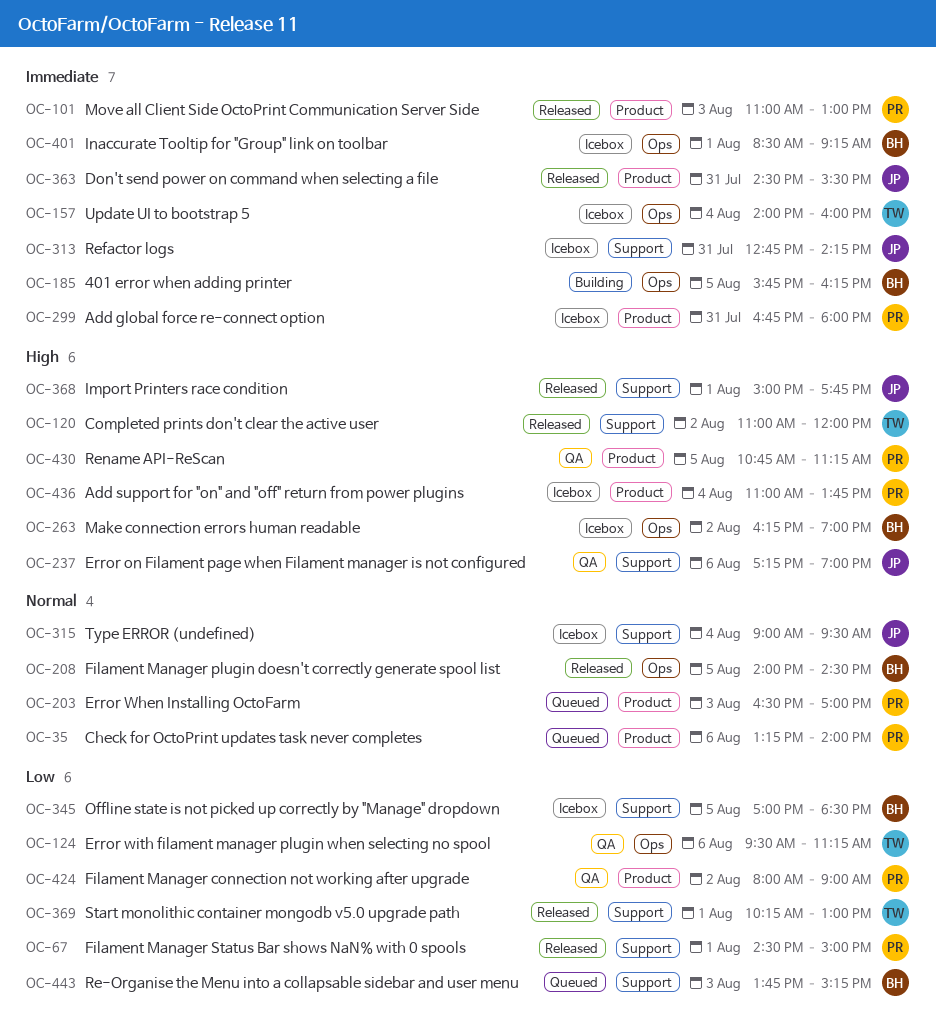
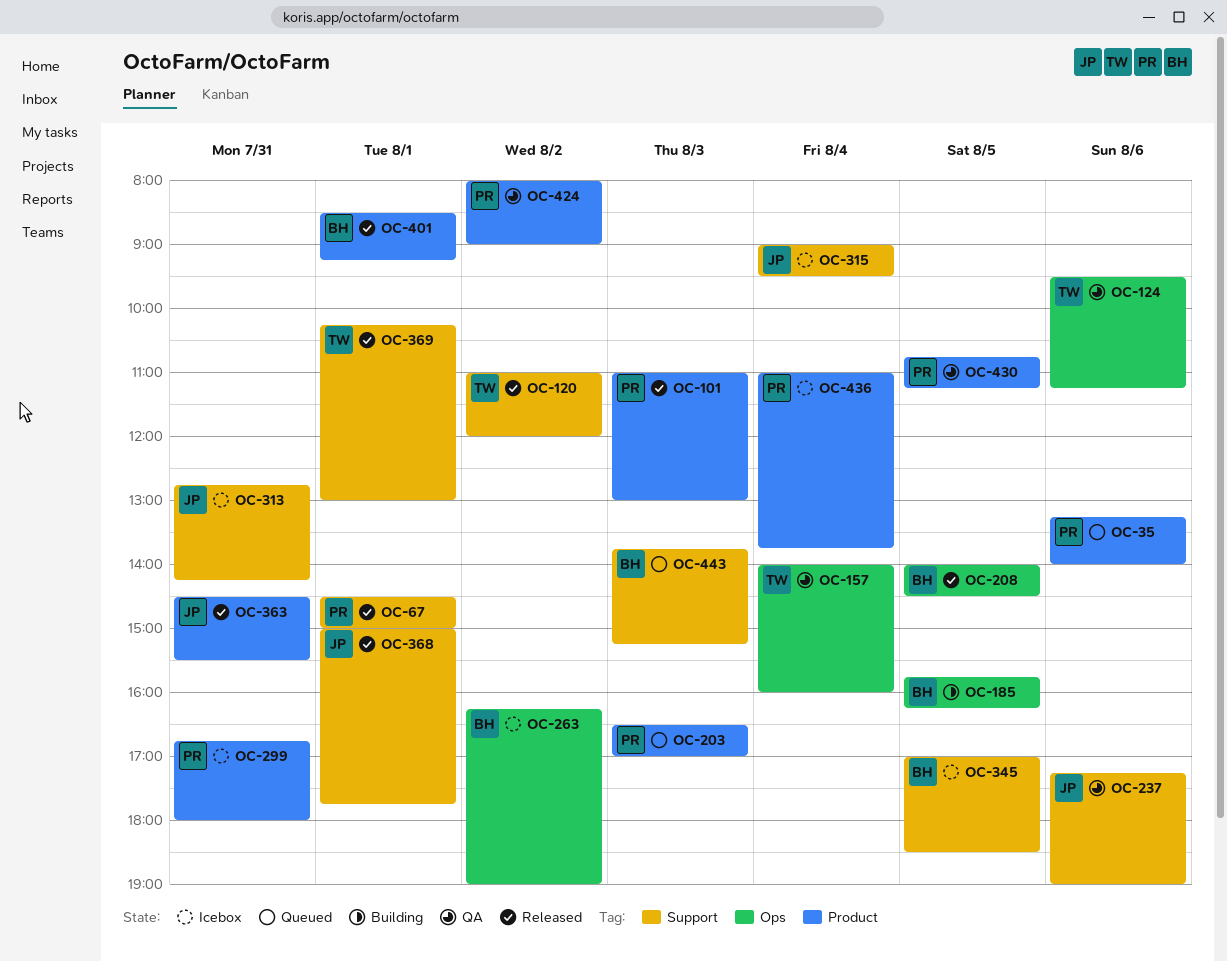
OC-157, status: Icebox -> QA
OC-401, status: Icebox -> Released
OC-401, label: Ops -> Product

